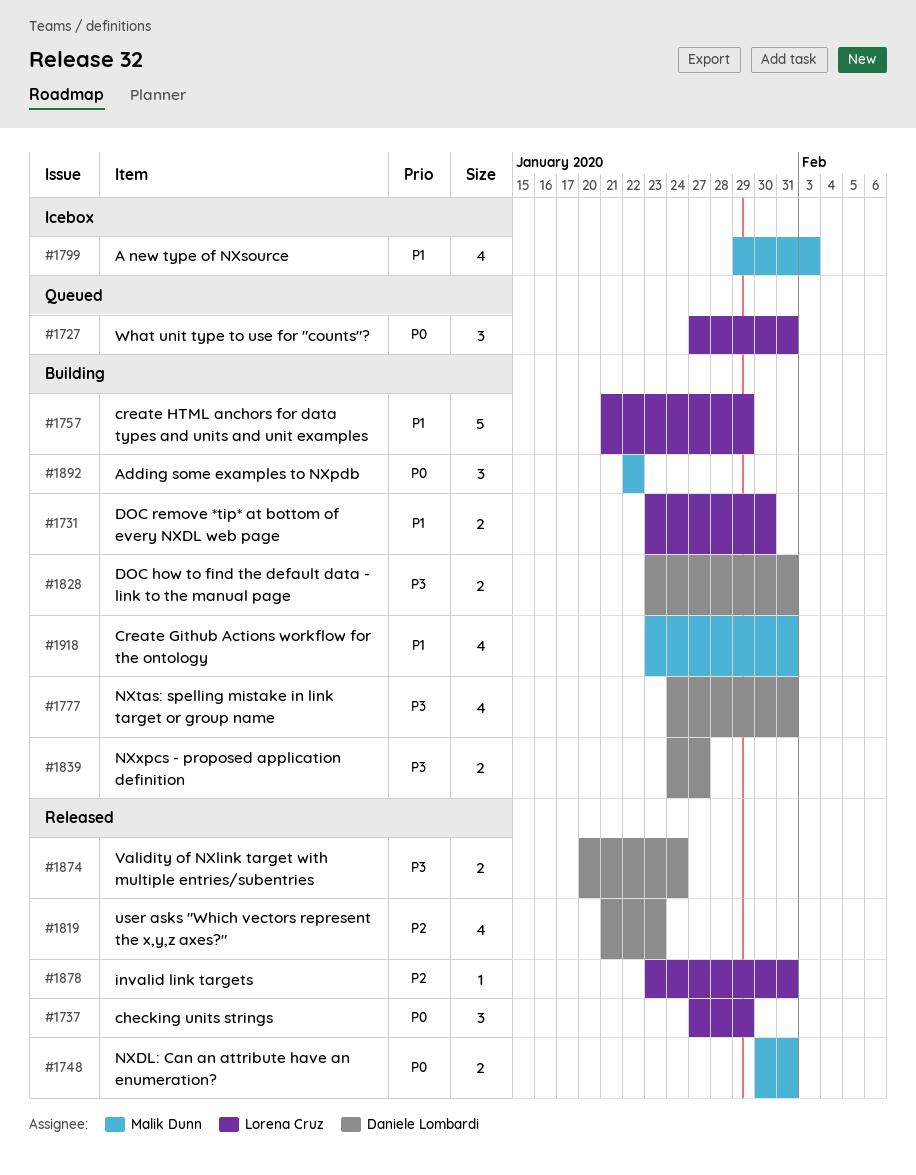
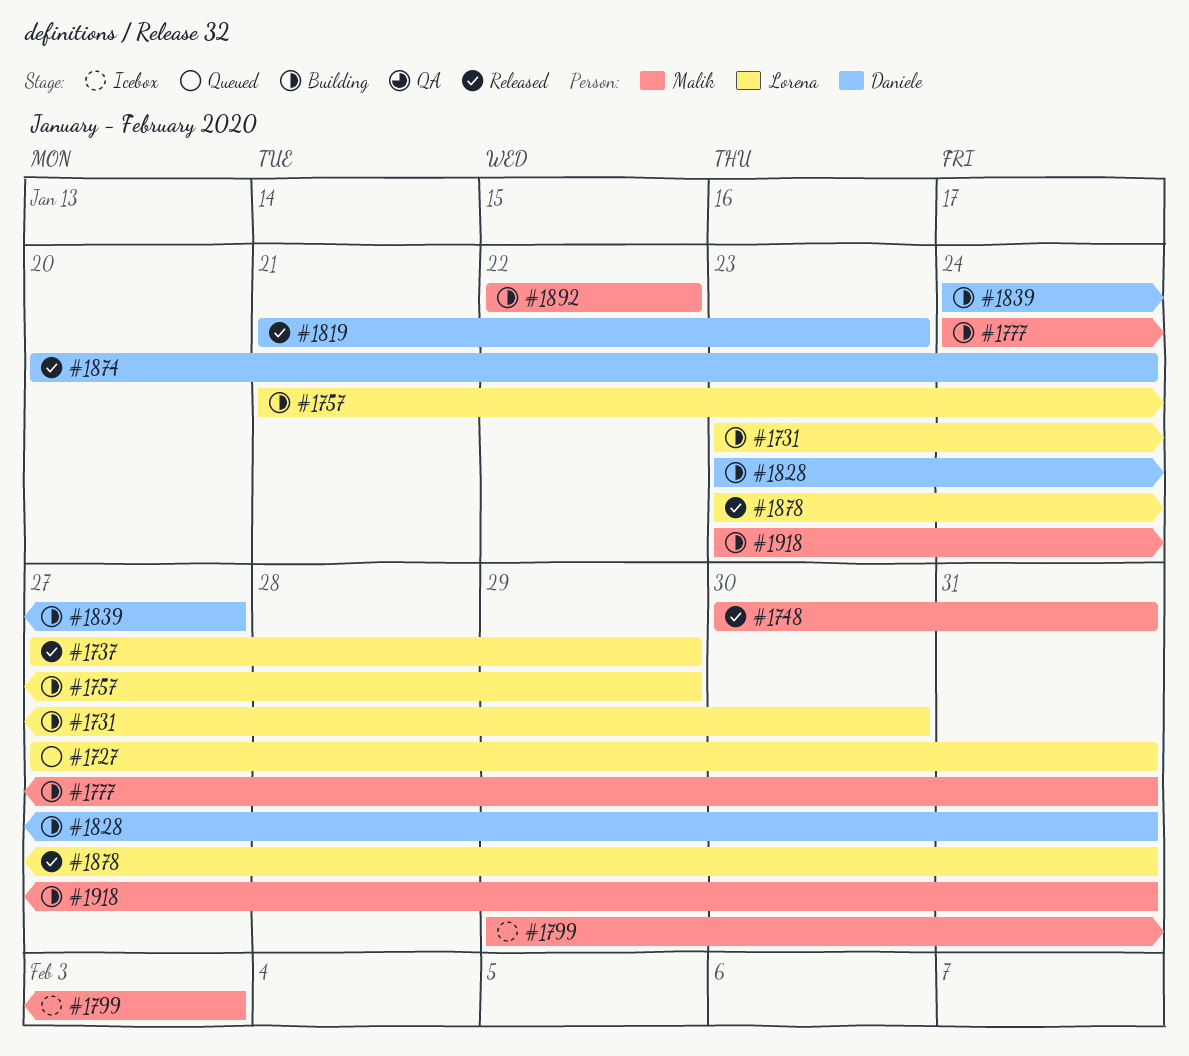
#1777, owner: Daniele Lombardi -> Malik Dunn

